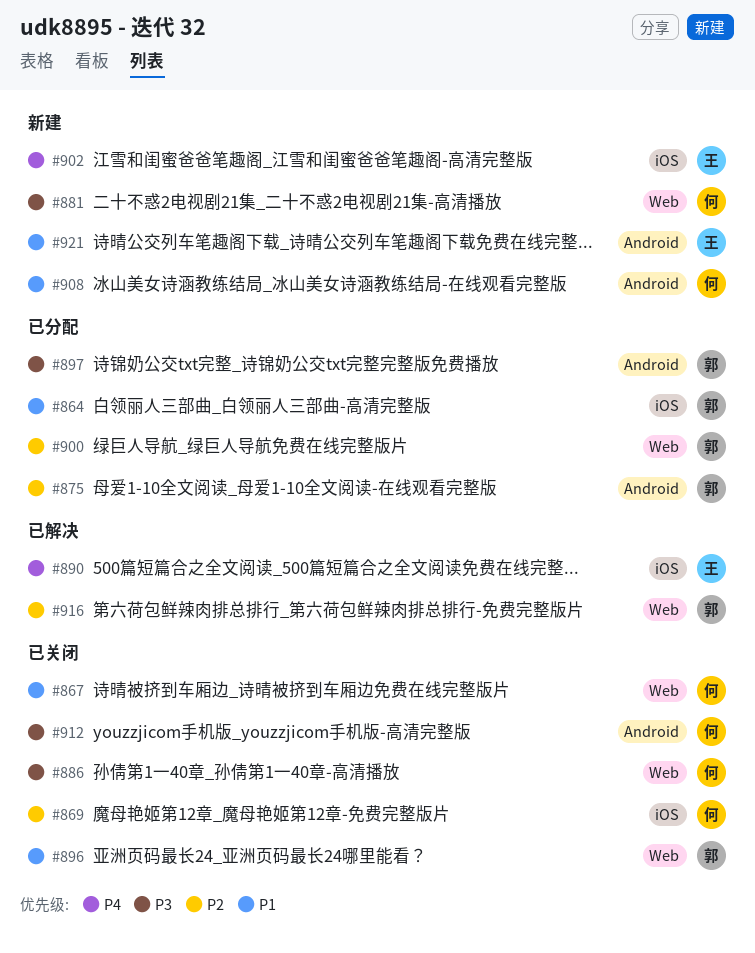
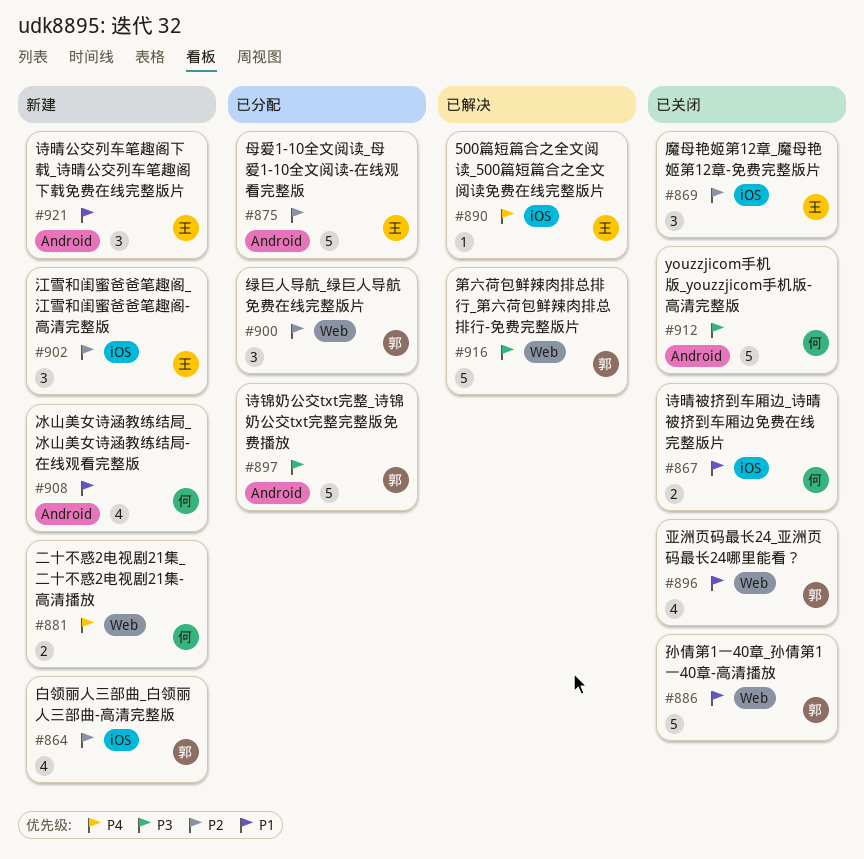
#864, status: 已分配 -> 新建
#864, priority: P1 -> P2
#867, label: Web -> iOS
#869, owner: 何 -> 王
#875, owner: 郭 -> 王
#881, priority: P3 -> P4
#886, owner: 何 -> 郭
#886, priority: P3 -> P1
#902, priority: P4 -> P2
#916, priority: P2 -> P3

